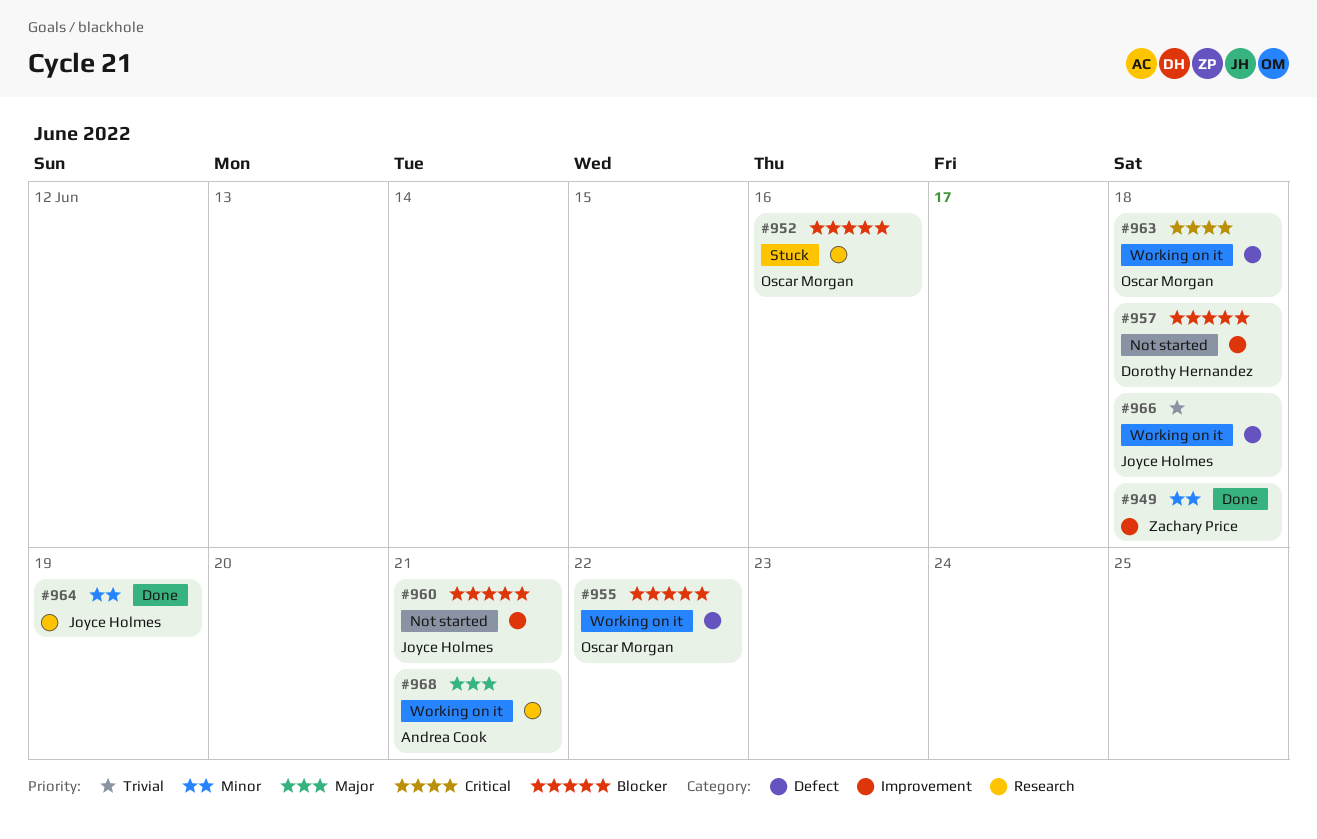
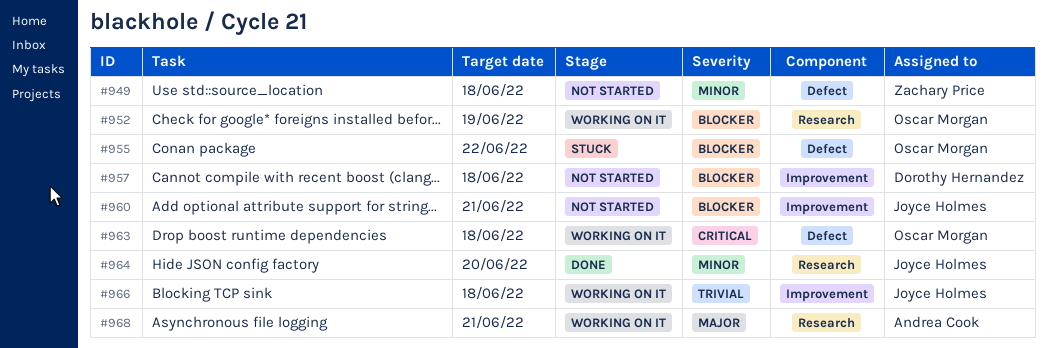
#949, status: Done -> Not started
#949, label: Improvement -> Defect
#952, status: Stuck -> Working on it
#952, due: Jun 16 -> Jun 19
#955, status: Working on it -> Stuck
#964, due: Jun 19 -> Jun 20
#966, label: Defect -> Improvement

